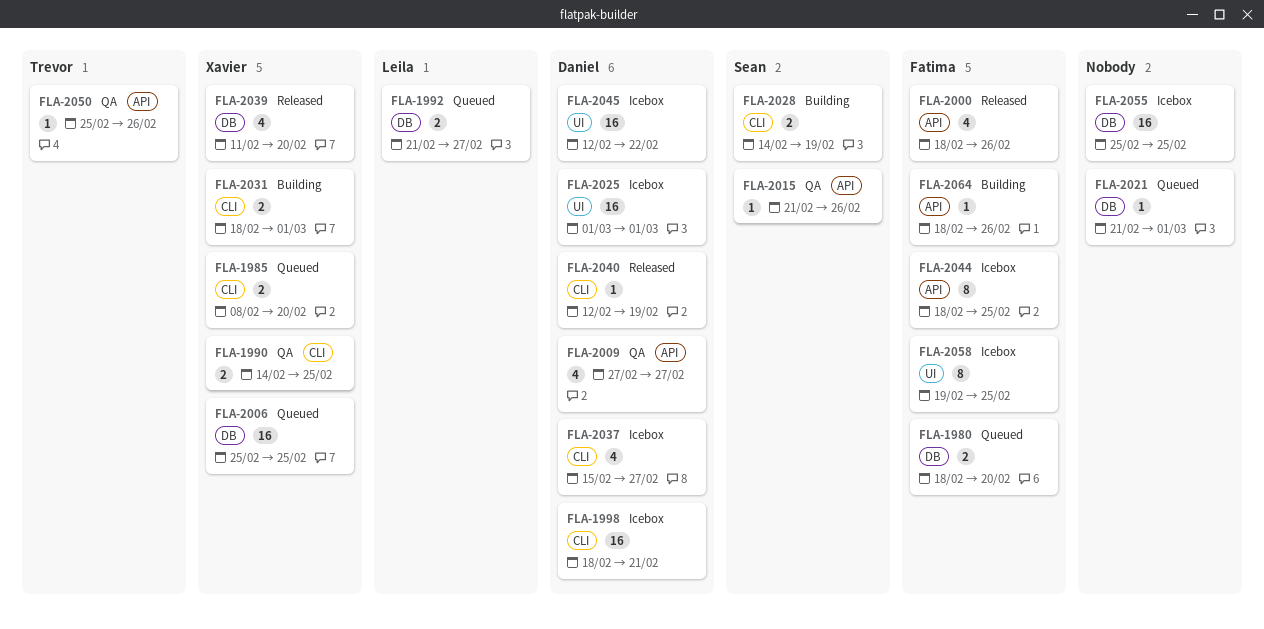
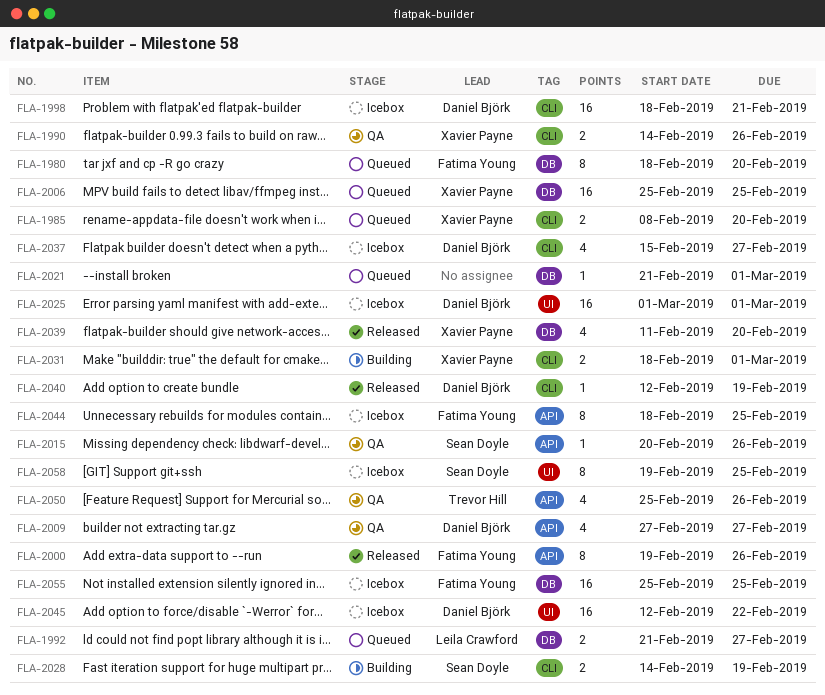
FLA-1980, estimate: 2 -> 8
FLA-1990, due: Feb 25 -> Feb 26
FLA-2000, estimate: 4 -> 8
FLA-2000, start: Feb 18 -> Feb 19
FLA-2015, start: Feb 21 -> Feb 20
FLA-2050, estimate: 1 -> 4
FLA-2055, owner: none -> Fatima Young
FLA-2058, owner: Fatima Young -> Sean Doyle
FLA-2064: present -> none

